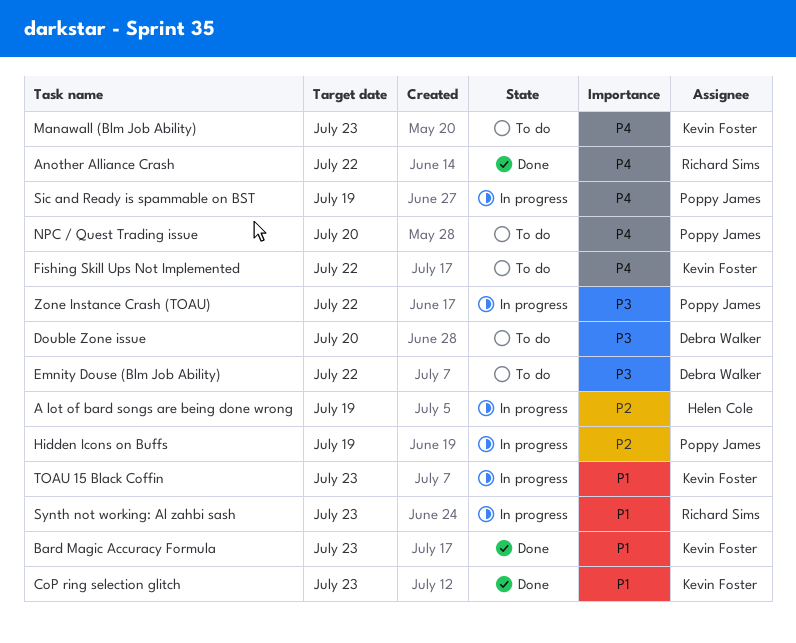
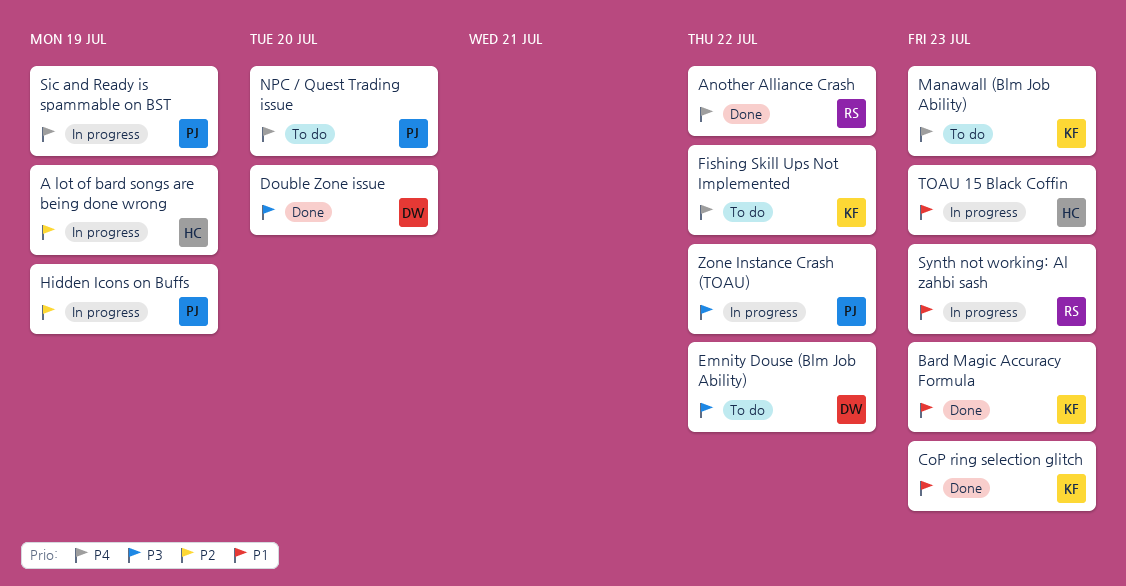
Double Zone issue, status: To do -> Done
TOAU 15 Black Coffin, owner: Kevin Foster -> Helen Cole

